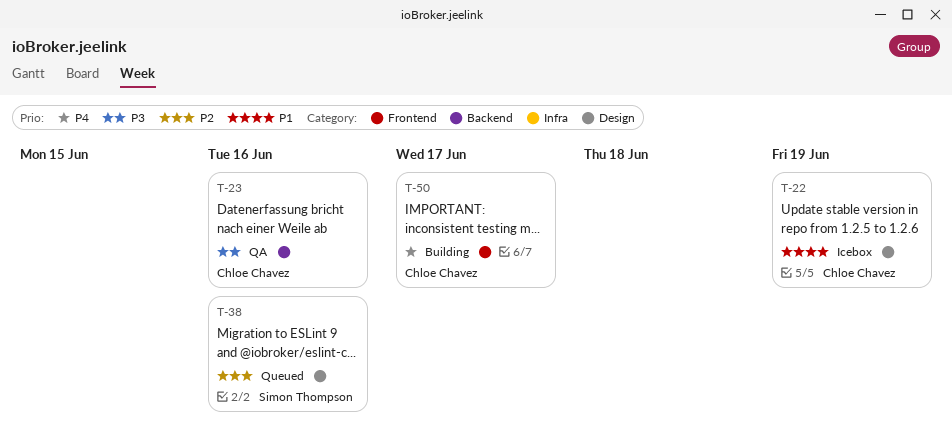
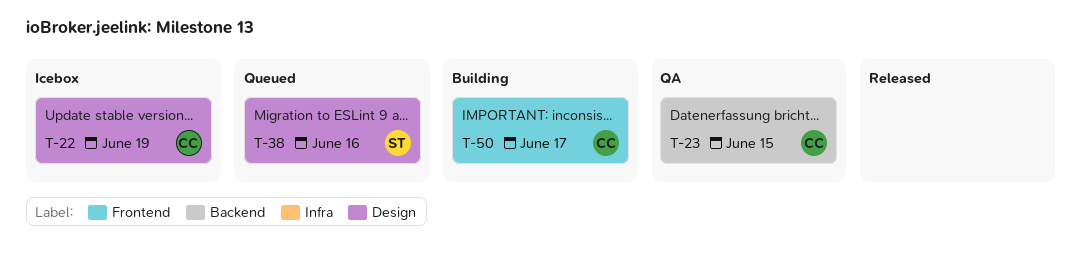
T-23, due: Jun 16 -> Jun 15

